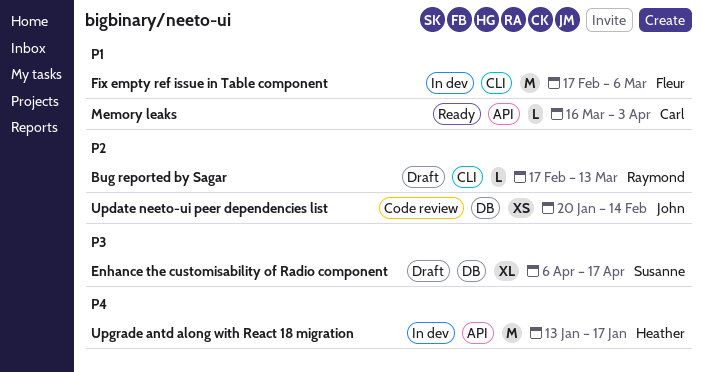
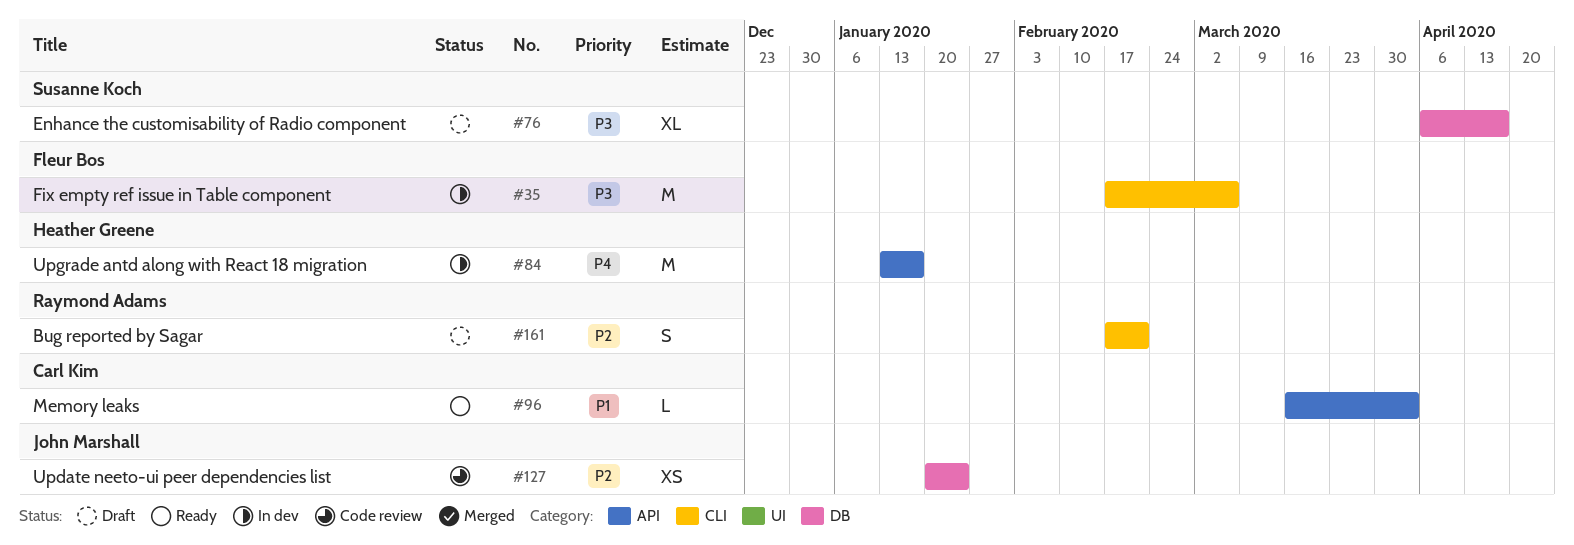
Bug reported by Sagar, estimate: L -> S
Bug reported by Sagar, due: Mar 13 -> Feb 21
Fix empty ref issue in Table component, priority: P1 -> P3
Update neeto-ui peer dependencies list, due: Feb 14 -> Jan 24

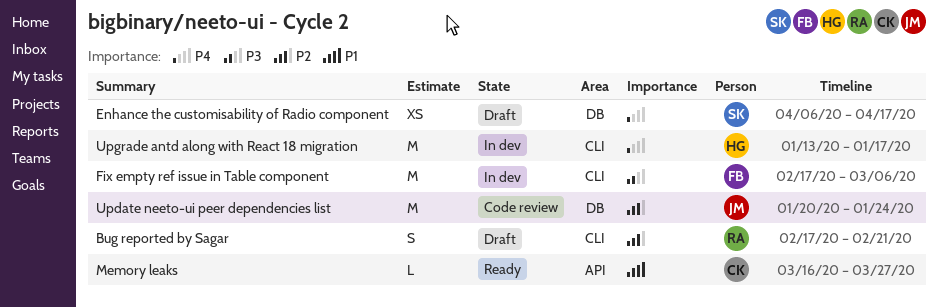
Enhance the customisability of Radio component, priority: P3 -> P4
Enhance the customisability of Radio component, estimate: XL -> XS
Memory leaks, due: Apr 3 -> Mar 27
Update neeto-ui peer dependencies list, estimate: XS -> M
Upgrade antd along with React 18 migration, label: API -> CLI

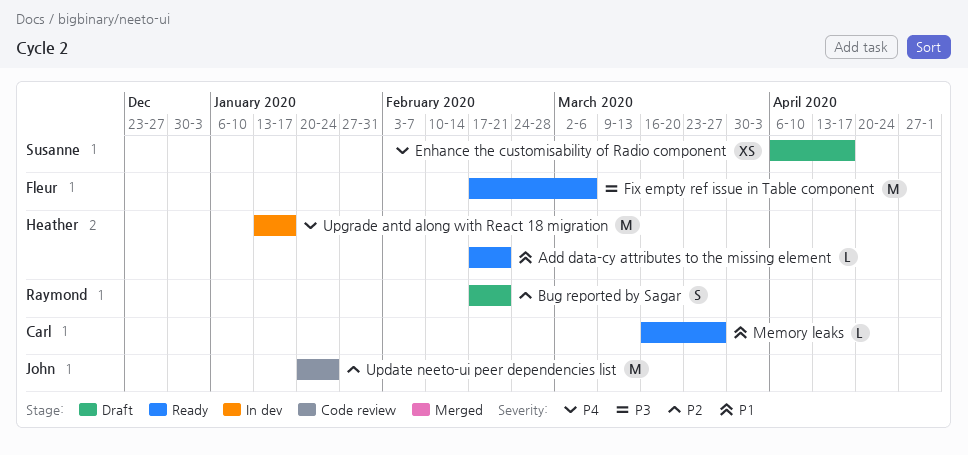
Add data-cy attributes to the missing element: none -> present
Fix empty ref issue in Table component, status: In dev -> Ready

